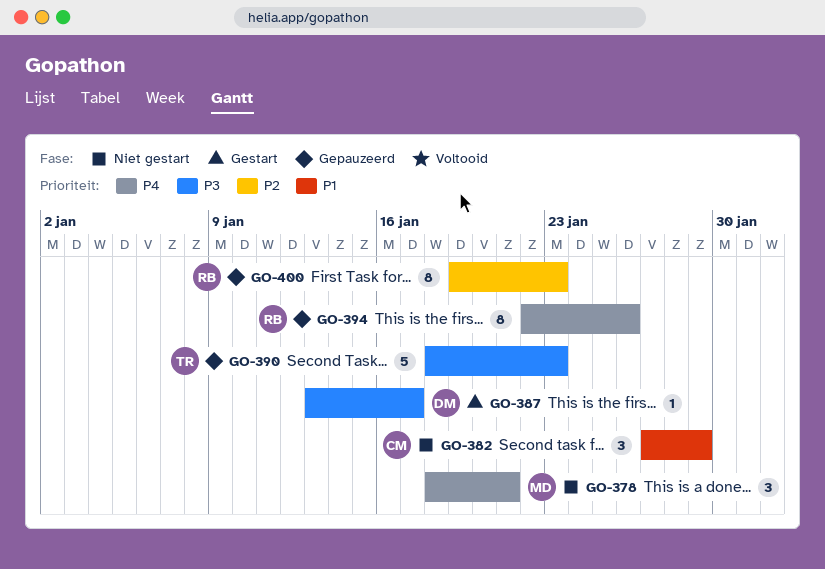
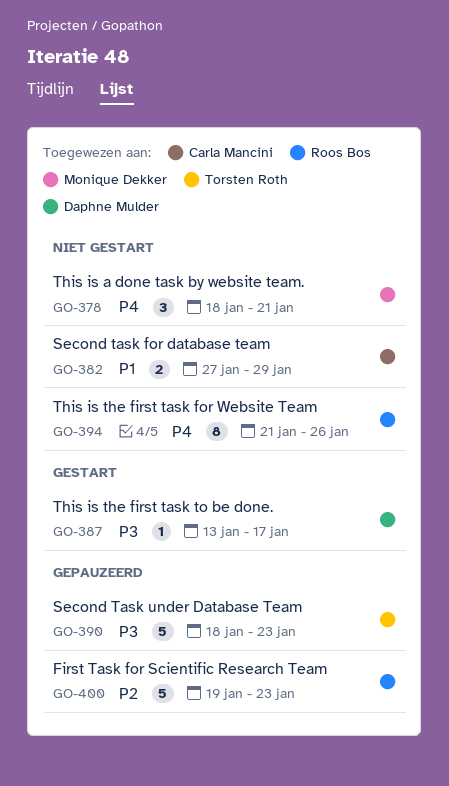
GO-382, estimate: 3 -> 2
GO-394, status: Gepauzeerd -> Niet gestart
GO-394, start: Jan 22 -> Jan 21
GO-400, estimate: 8 -> 5

